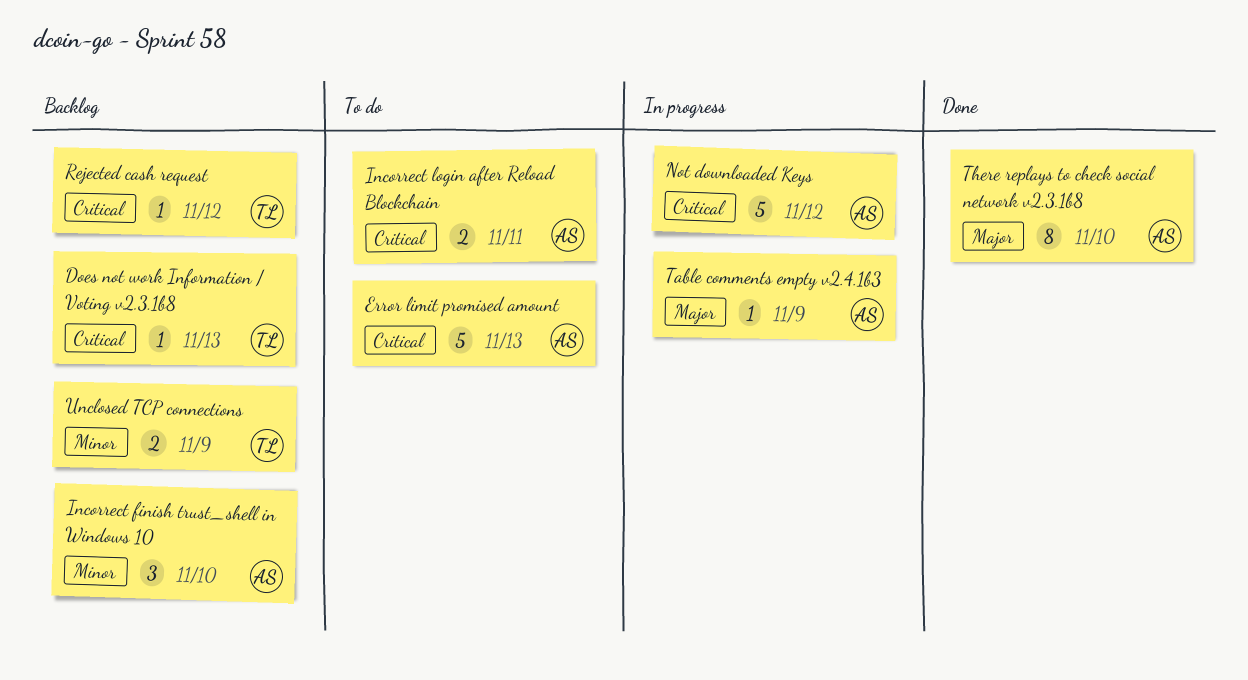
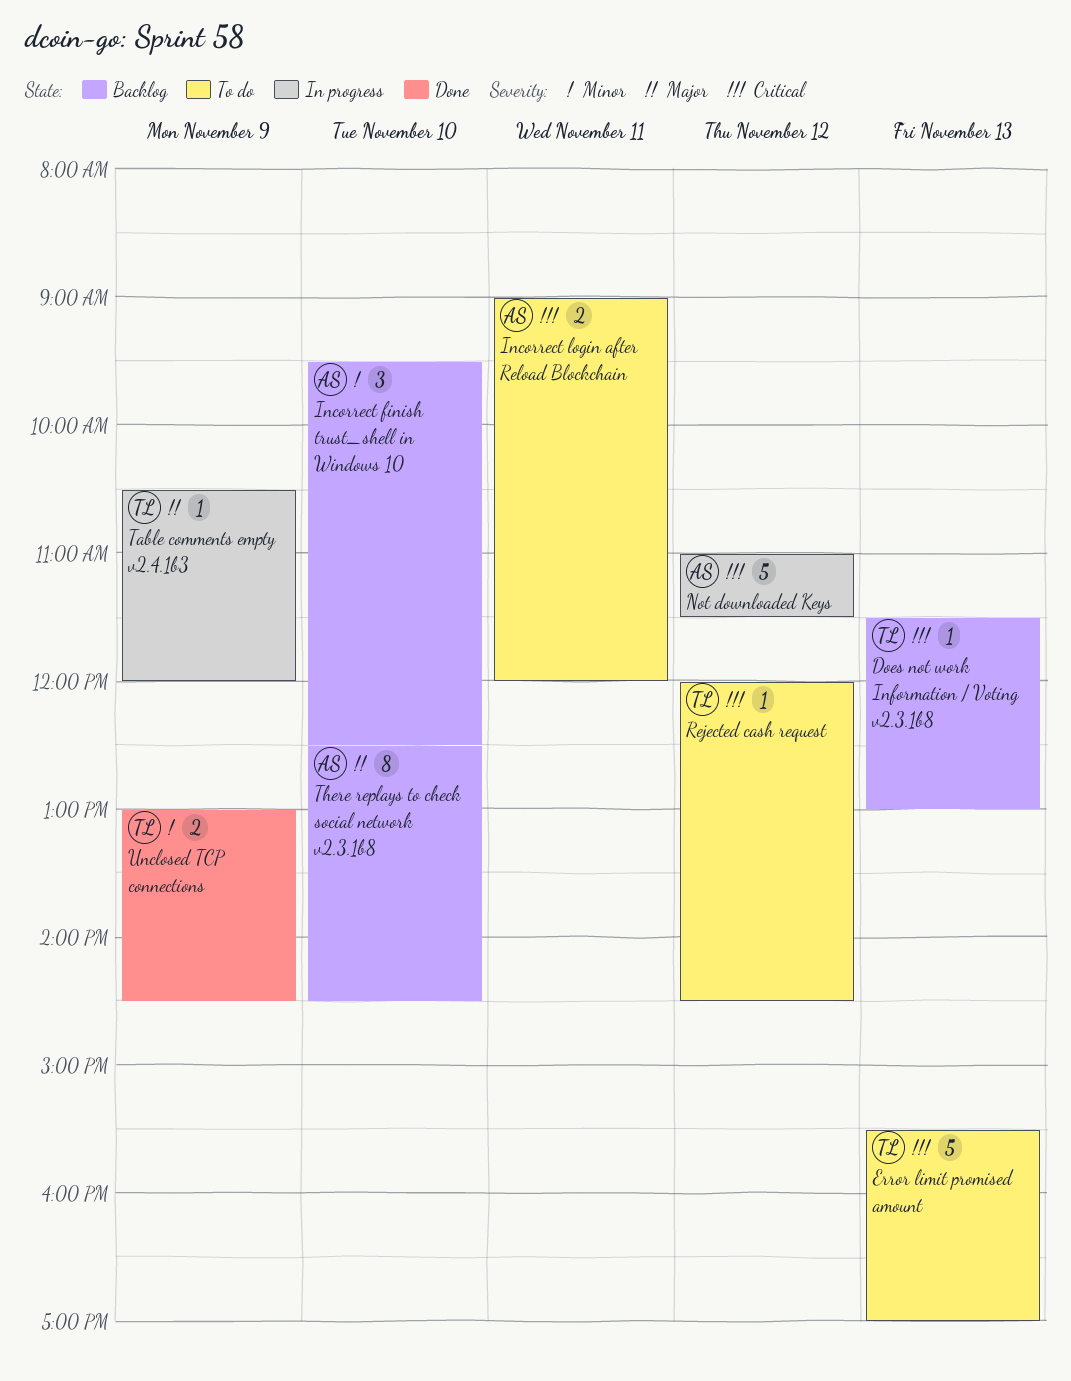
Error limit promised amount, owner: AS -> TL
Rejected cash request, status: Backlog -> To do
Table comments empty v2.4.1b3, owner: AS -> TL
There replays to check social network v2.3.1b8, status: Done -> Backlog
Unclosed TCP connections, status: Backlog -> Done

